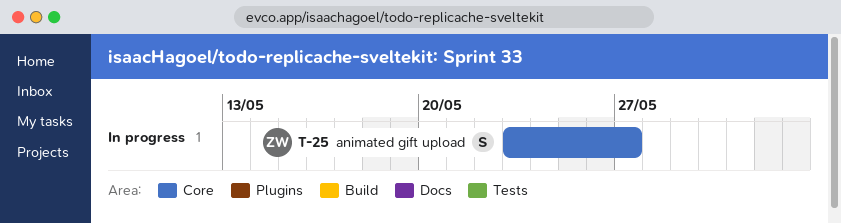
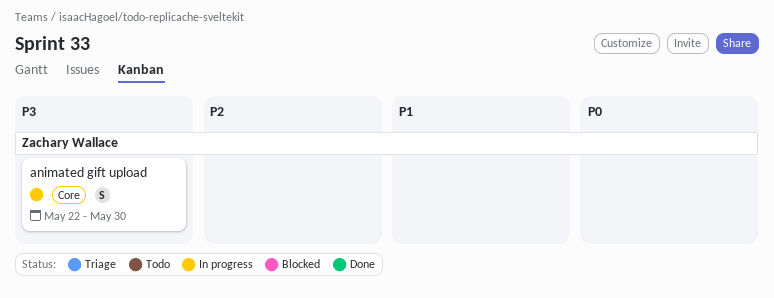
animated gift upload, start: May 23 -> May 22
animated gift upload, due: May 27 -> May 30

